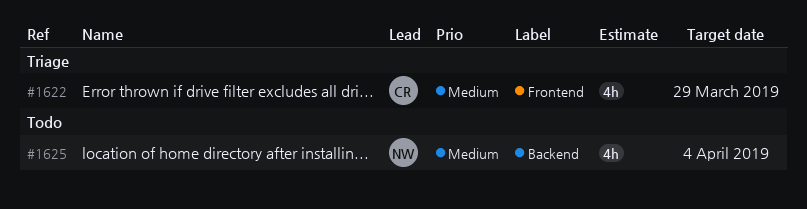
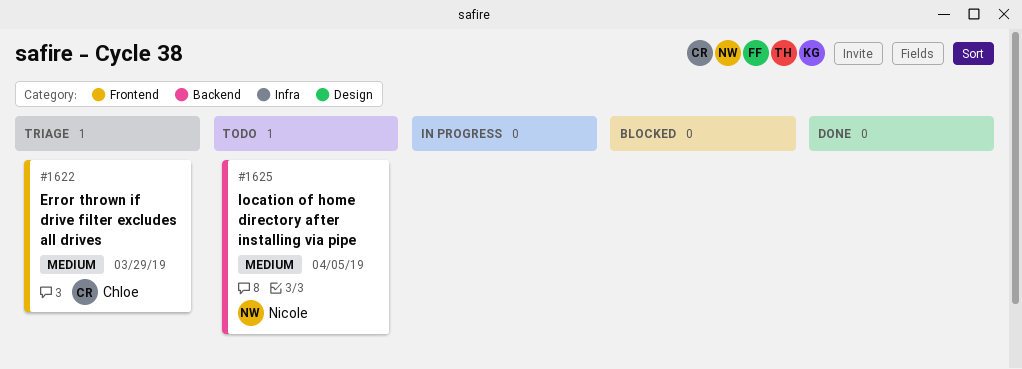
#1625, due: Apr 4 -> Apr 5

